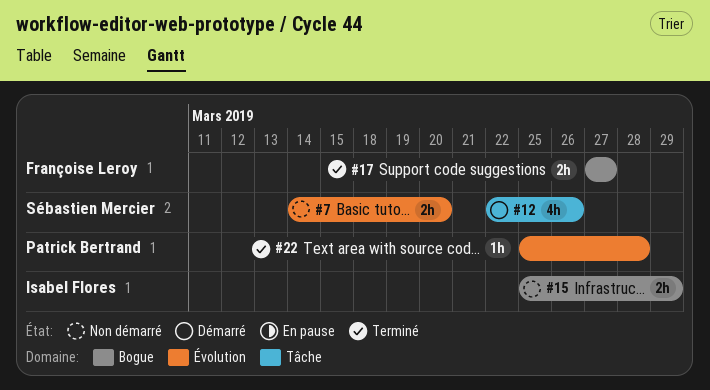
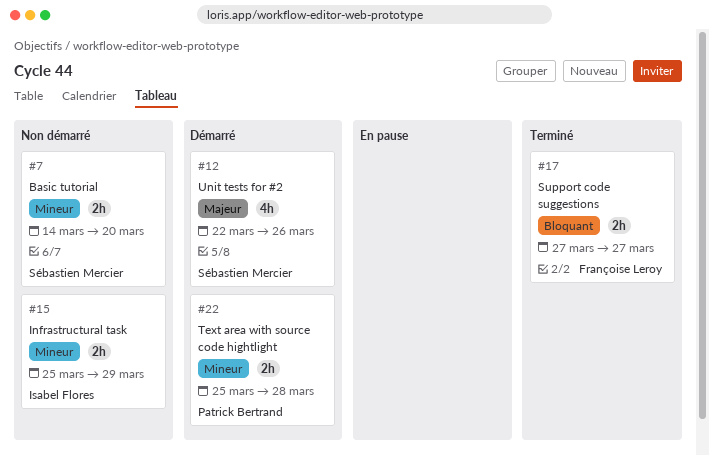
#22, status: Terminé -> Démarré
#22, estimate: 1h -> 2h

